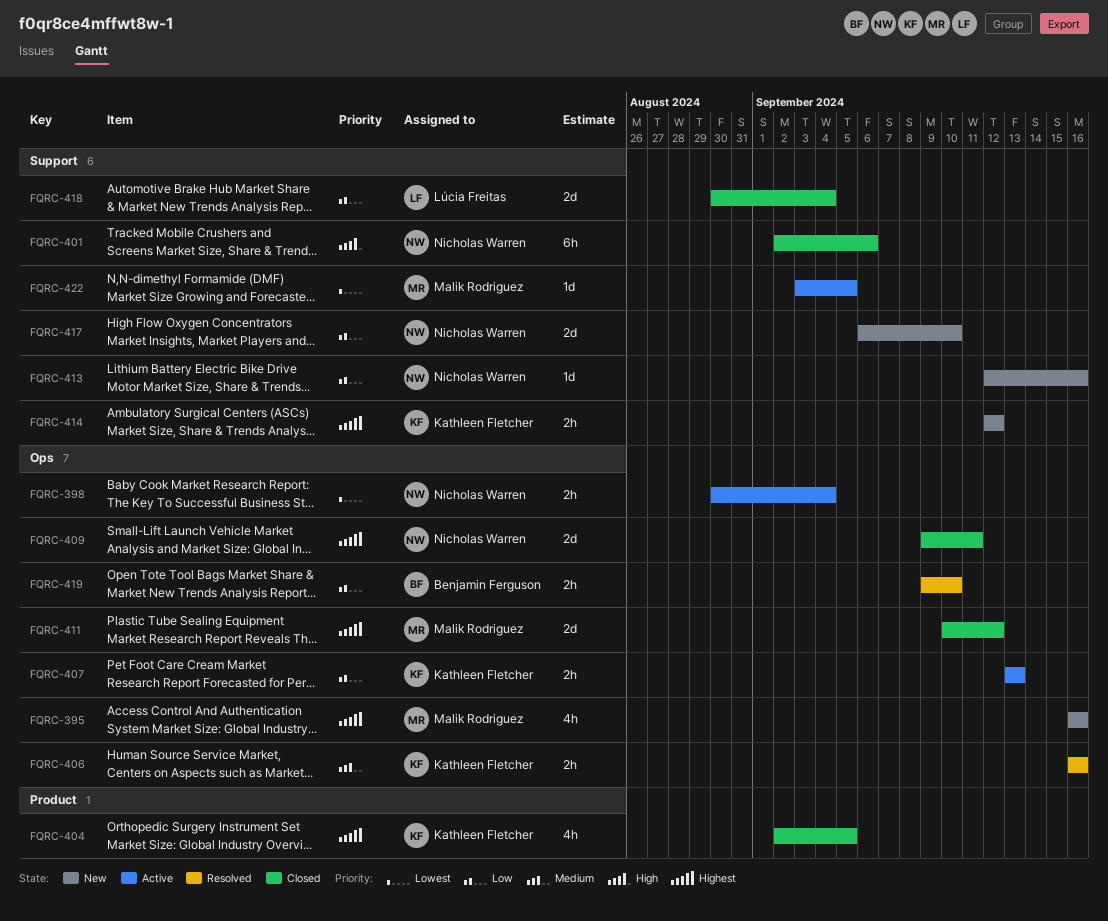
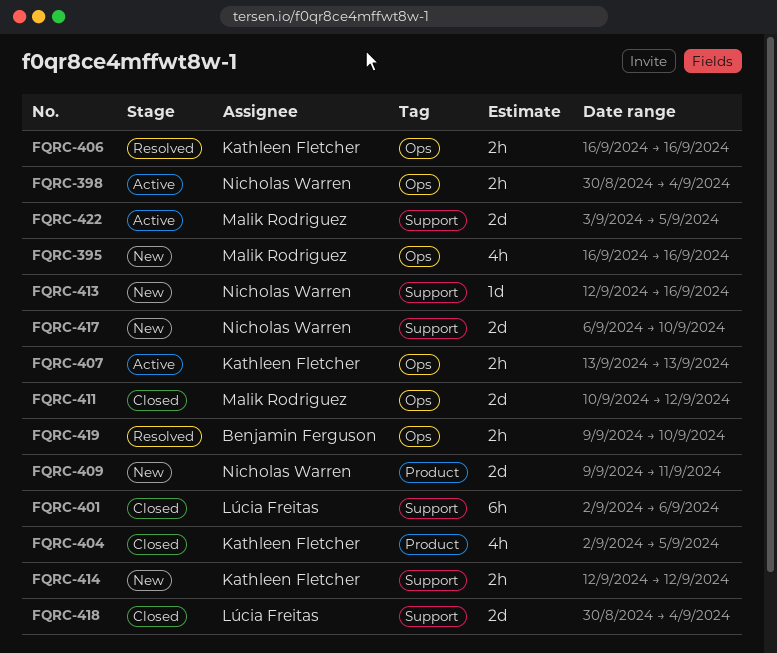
FQRC-401, owner: Nicholas Warren -> Lúcia Freitas
FQRC-409, status: Closed -> New
FQRC-409, label: Ops -> Product
FQRC-422, estimate: 1d -> 2d

